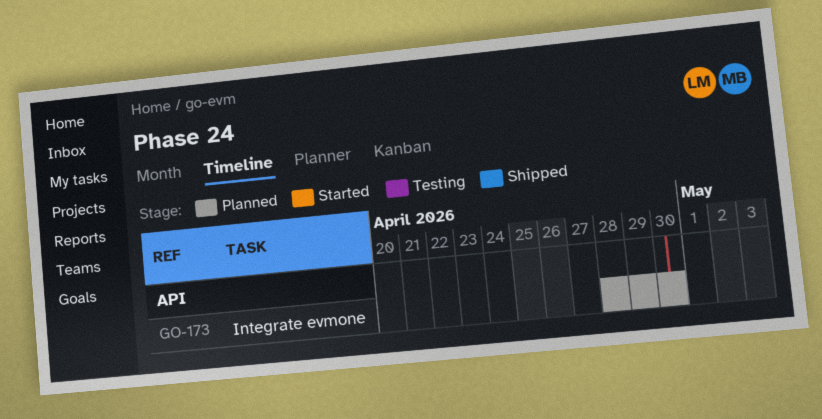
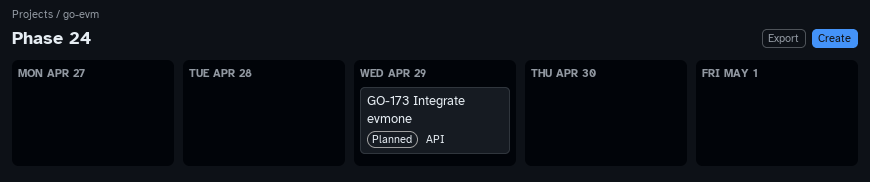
GO-173, due: Apr 30 -> Apr 29

